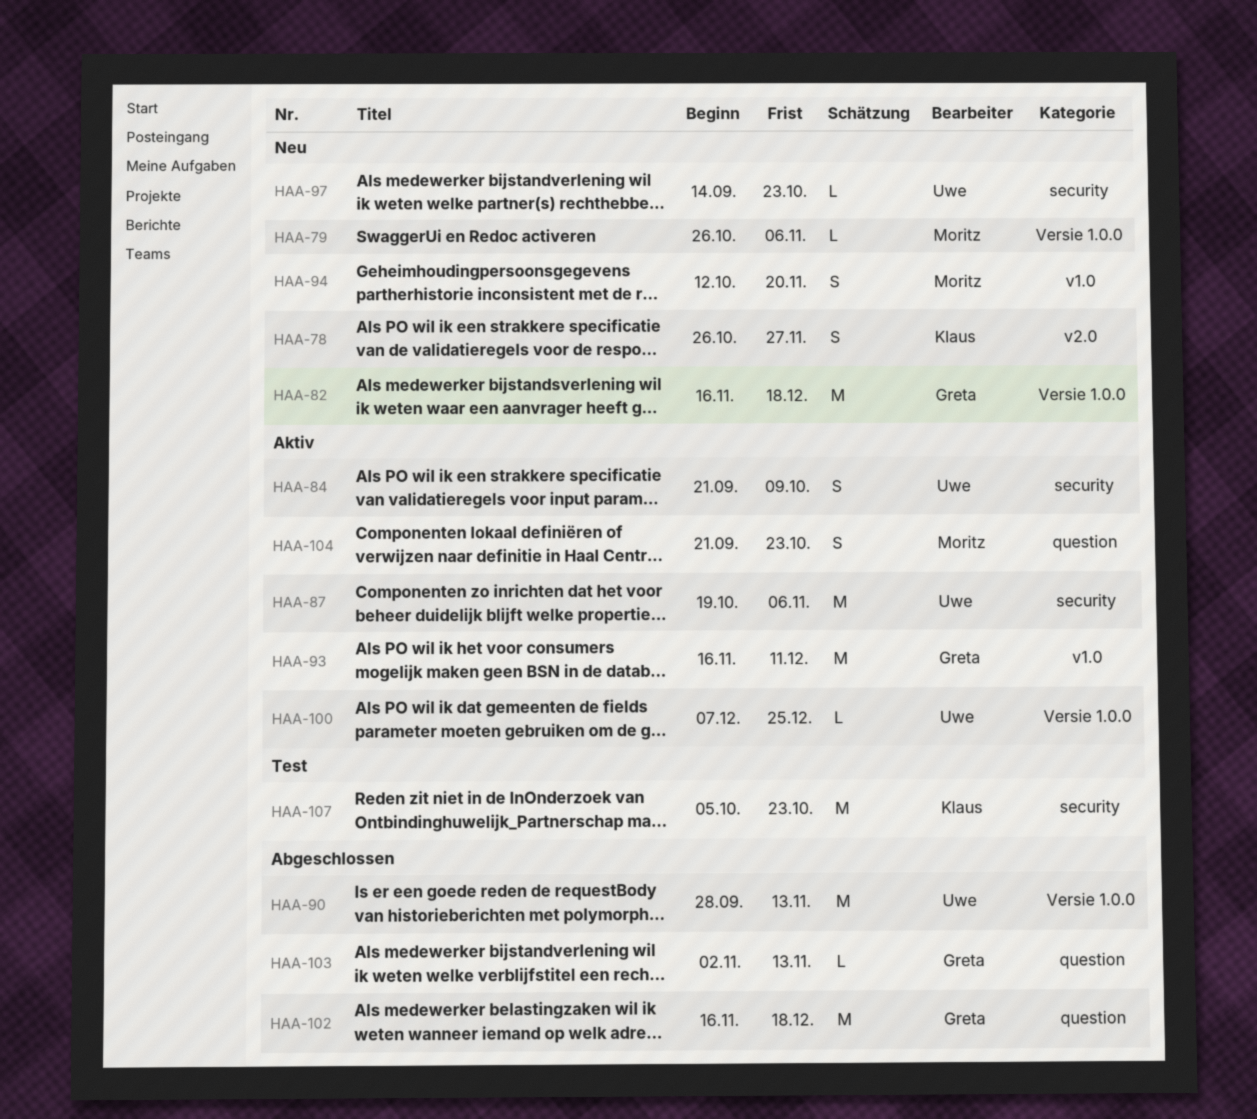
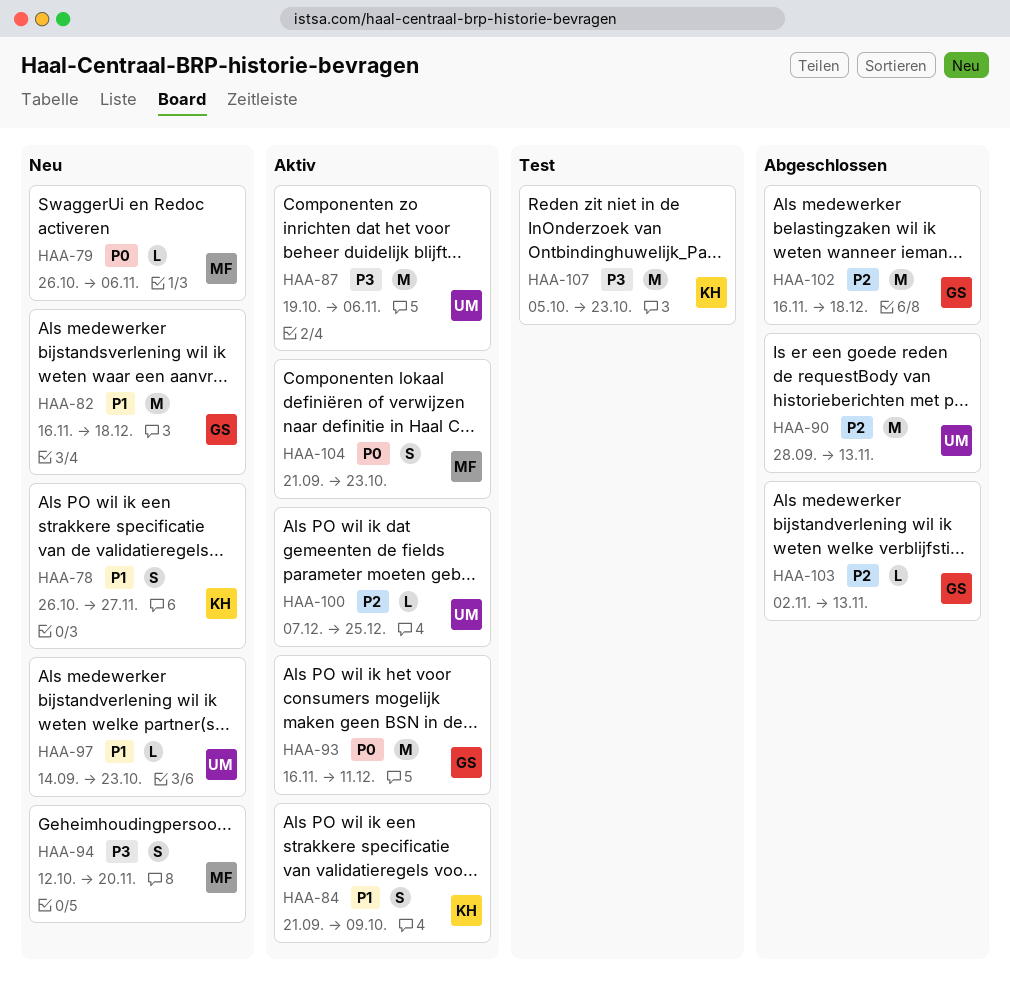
HAA-84, owner: Uwe -> Klaus

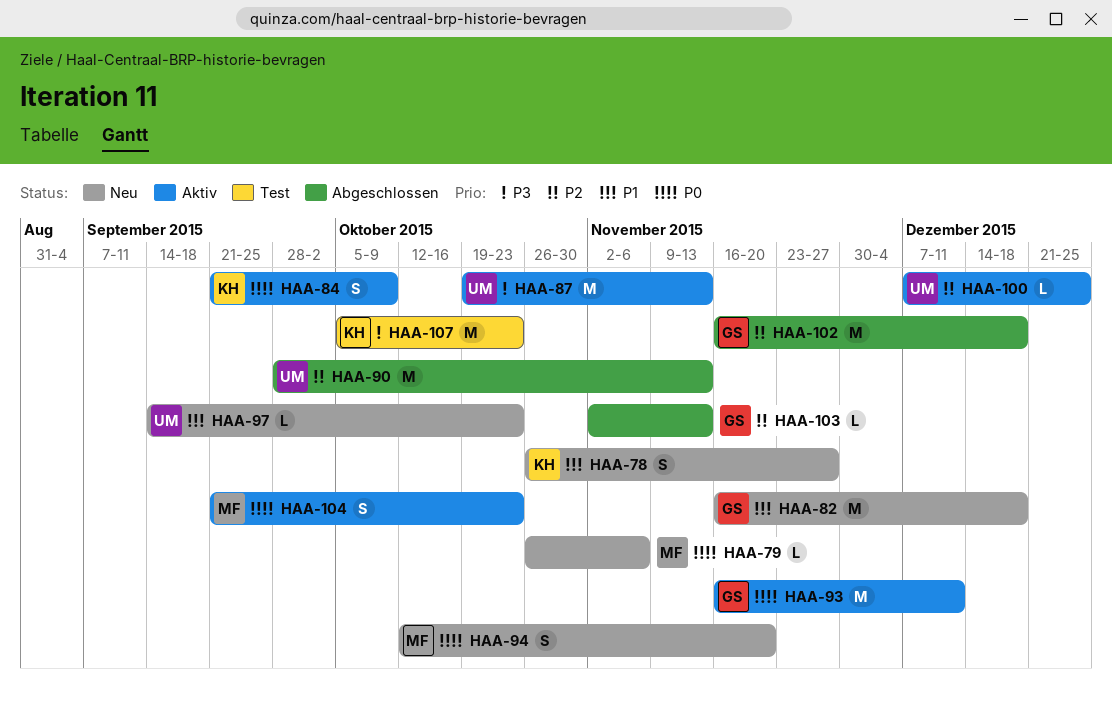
HAA-84, priority: P1 -> P0
HAA-87, due: Nov 6 -> Nov 13
HAA-94, priority: P3 -> P0

